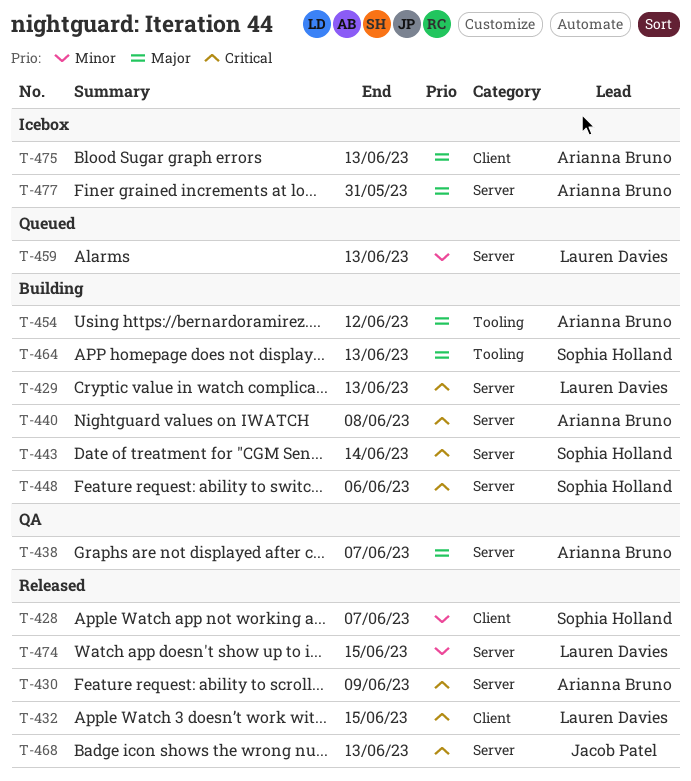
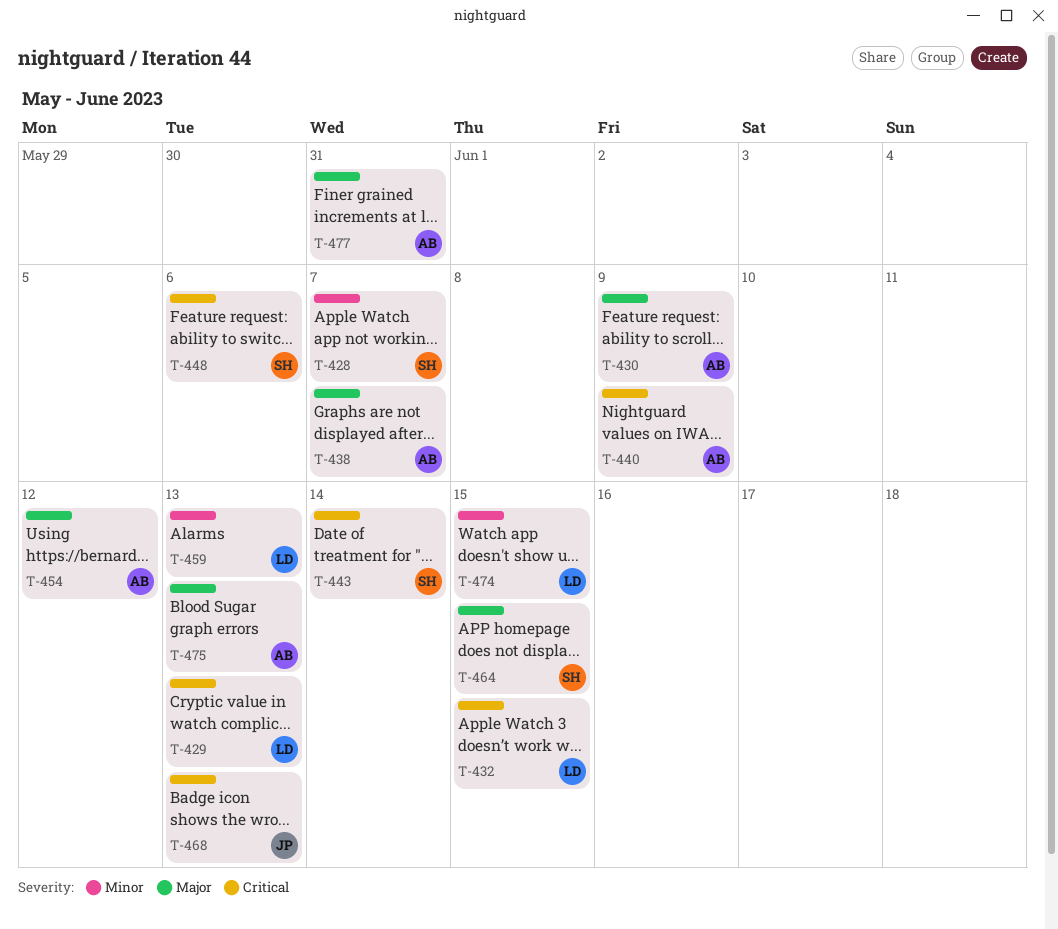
T-430, priority: Critical -> Major
T-440, due: Jun 8 -> Jun 9
T-464, due: Jun 13 -> Jun 15

